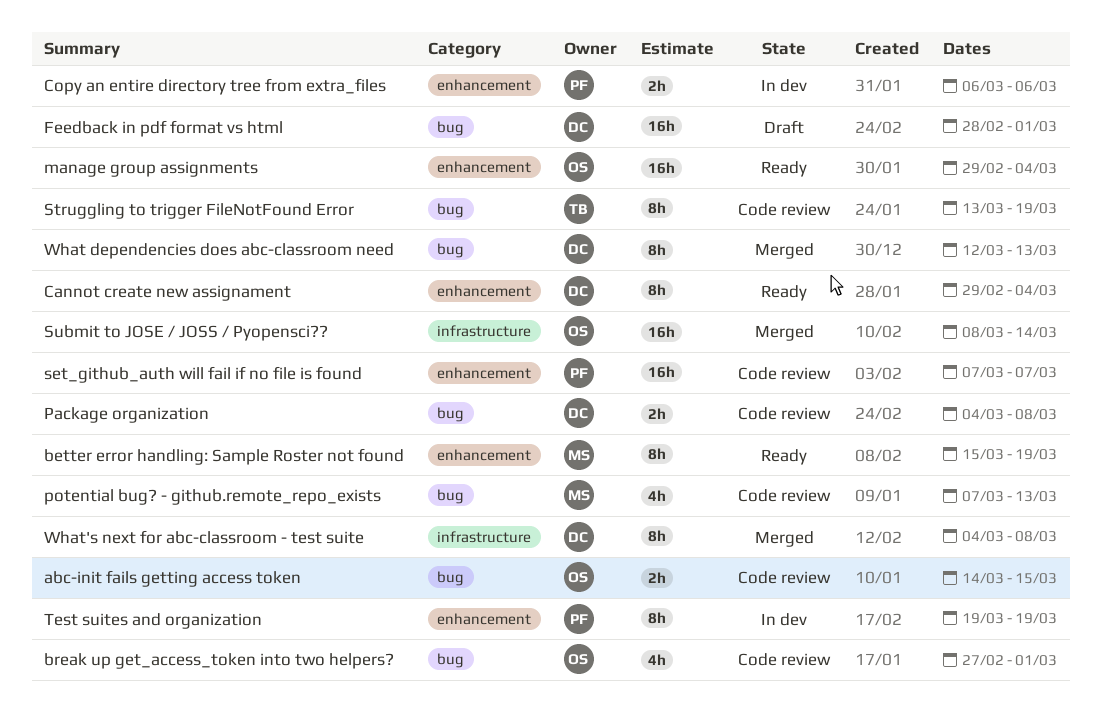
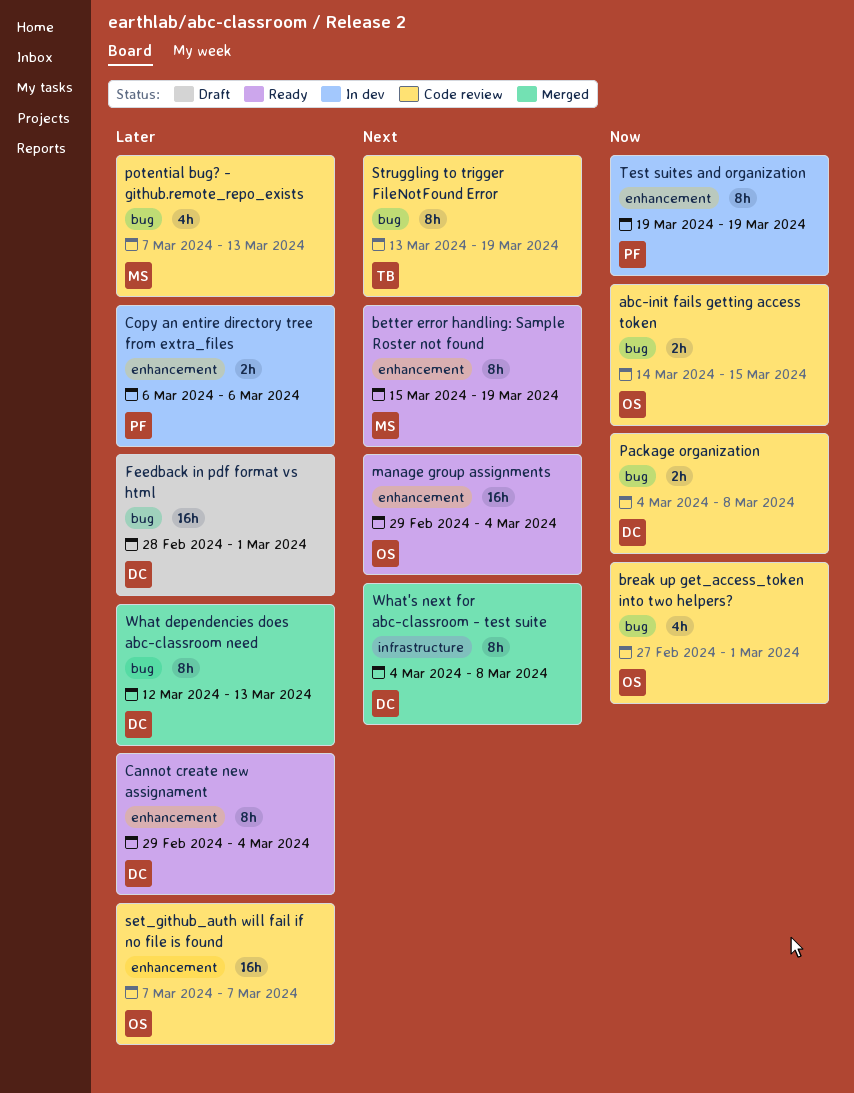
set_github_auth will fail if no file is found, owner: PF -> OS
Submit to JOSE / JOSS / Pyopensci??: present -> none

